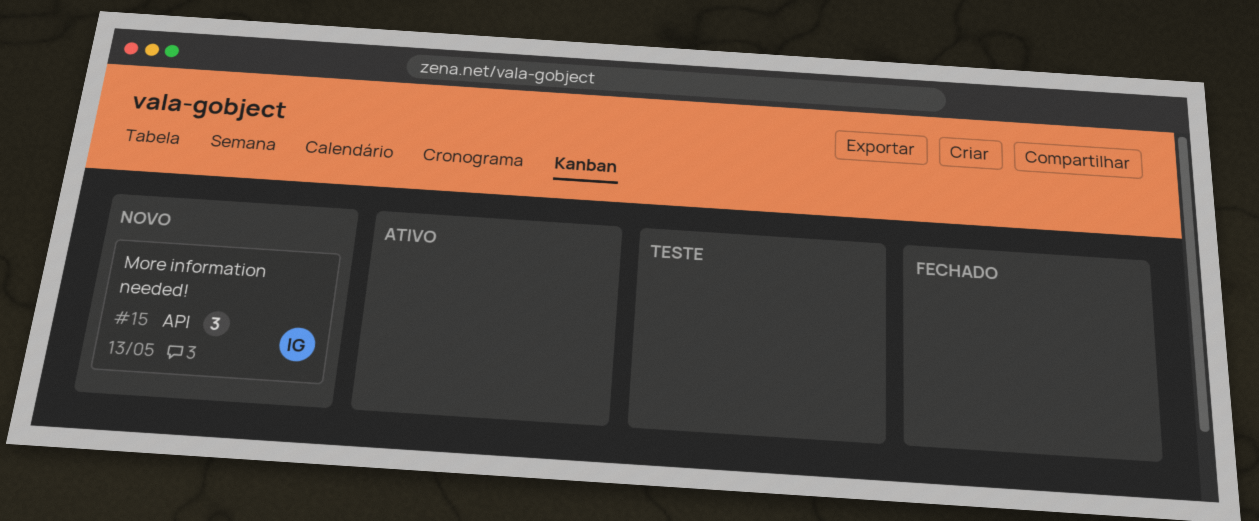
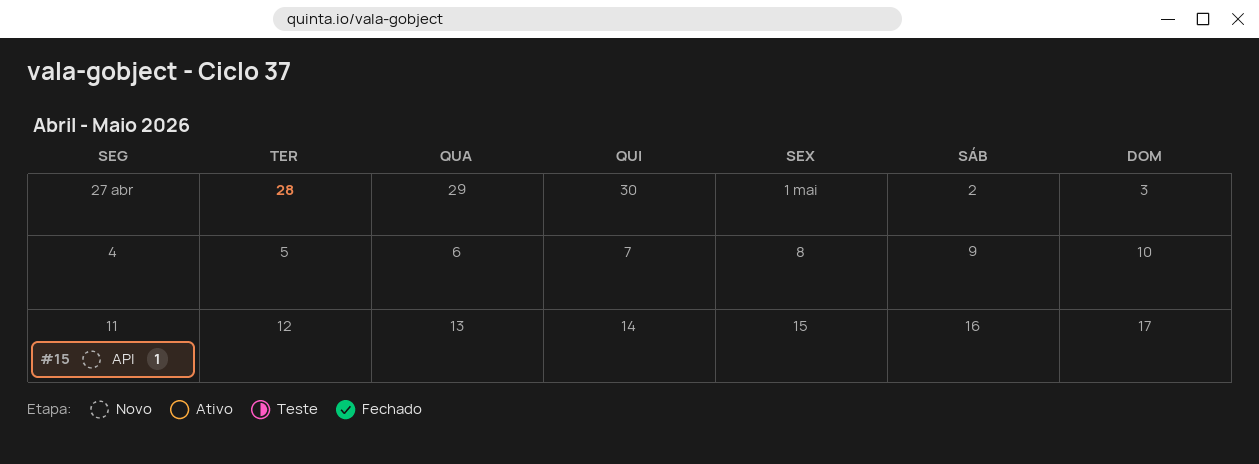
#15, estimate: 3 -> 1
#15, due: May 13 -> May 11

